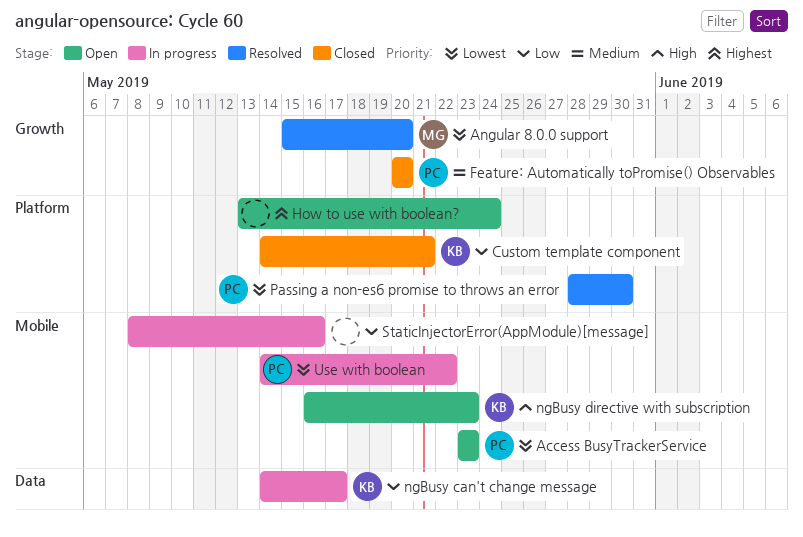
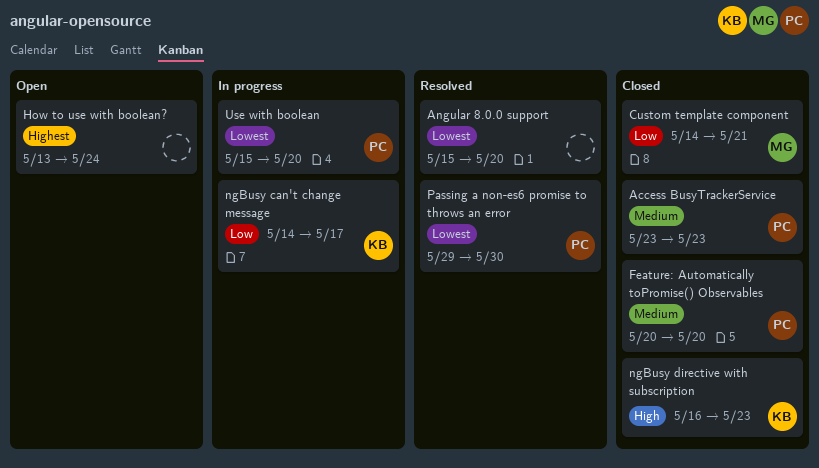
Access BusyTrackerService, status: Open -> Closed
Access BusyTrackerService, priority: Lowest -> Medium
Angular 8.0.0 support, owner: MG -> none
Custom template component, owner: KB -> MG
ngBusy directive with subscription, status: Open -> Closed
Passing a non-es6 promise to throws an error, start: May 28 -> May 29
StaticInjectorError(AppModule)[message]: present -> none
Use with boolean, start: May 14 -> May 15
Use with boolean, due: May 22 -> May 20

